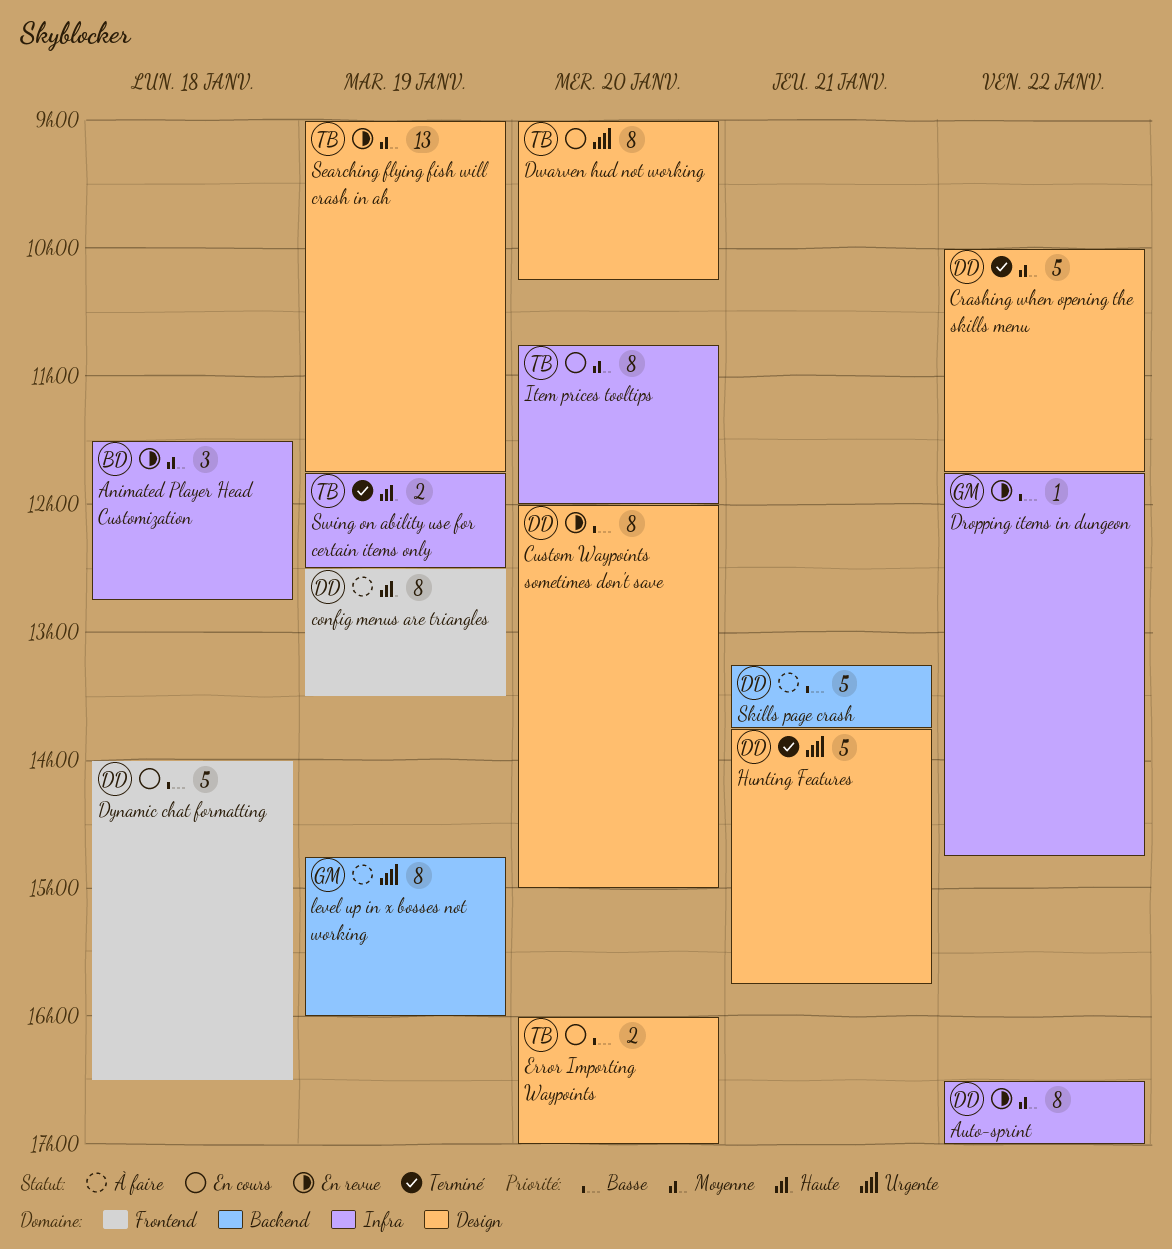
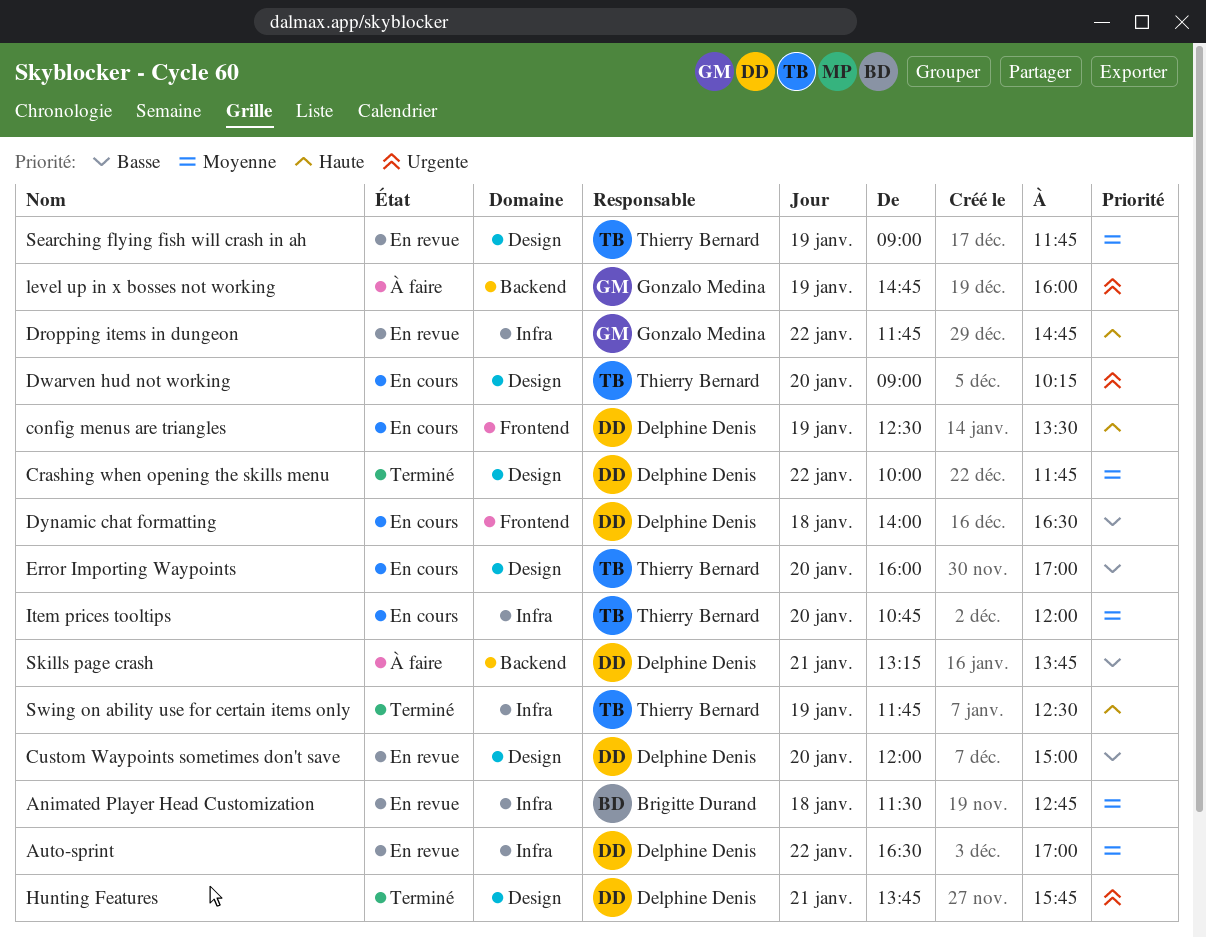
config menus are triangles, status: À faire -> En cours
Dropping items in dungeon, priority: Basse -> Haute

